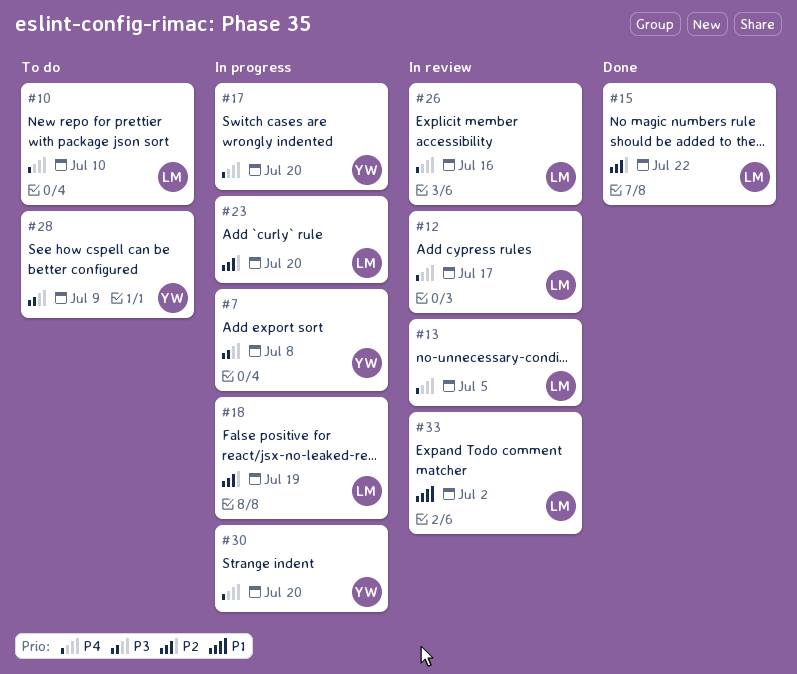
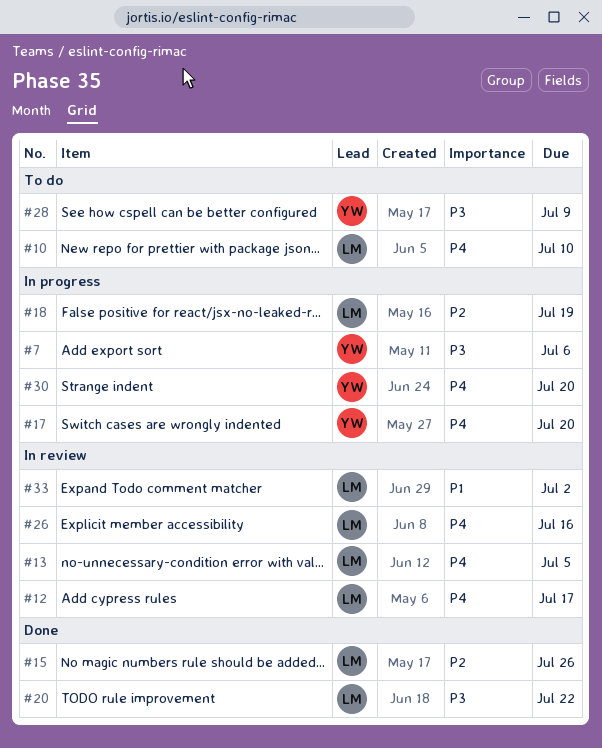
#7, due: Jul 8 -> Jul 6
#15, due: Jul 22 -> Jul 26
#20: none -> present
#23: present -> none

